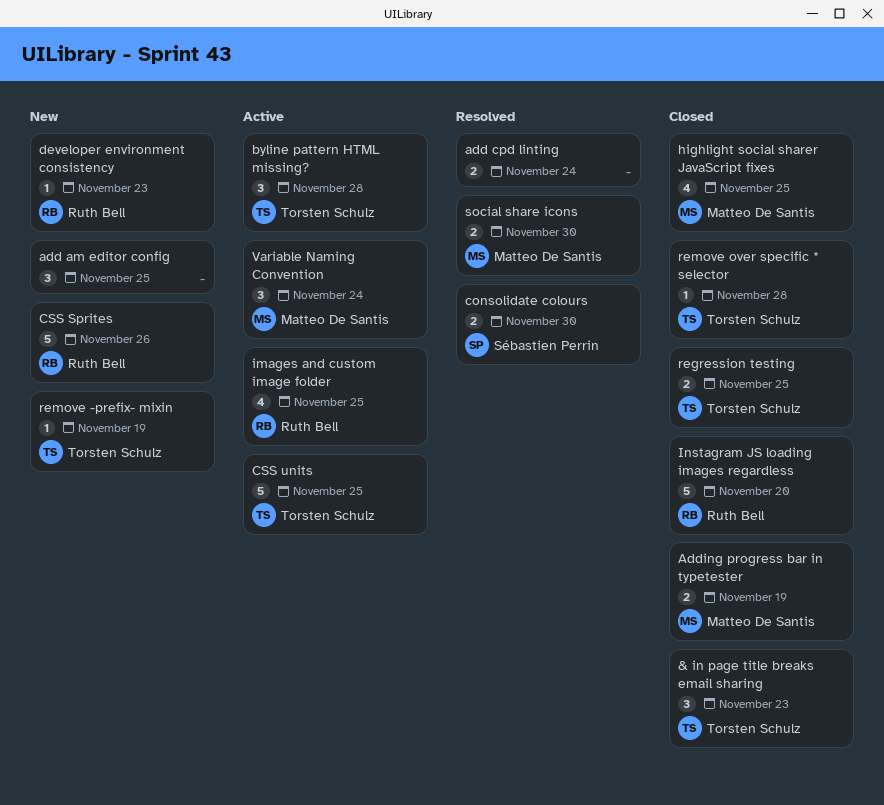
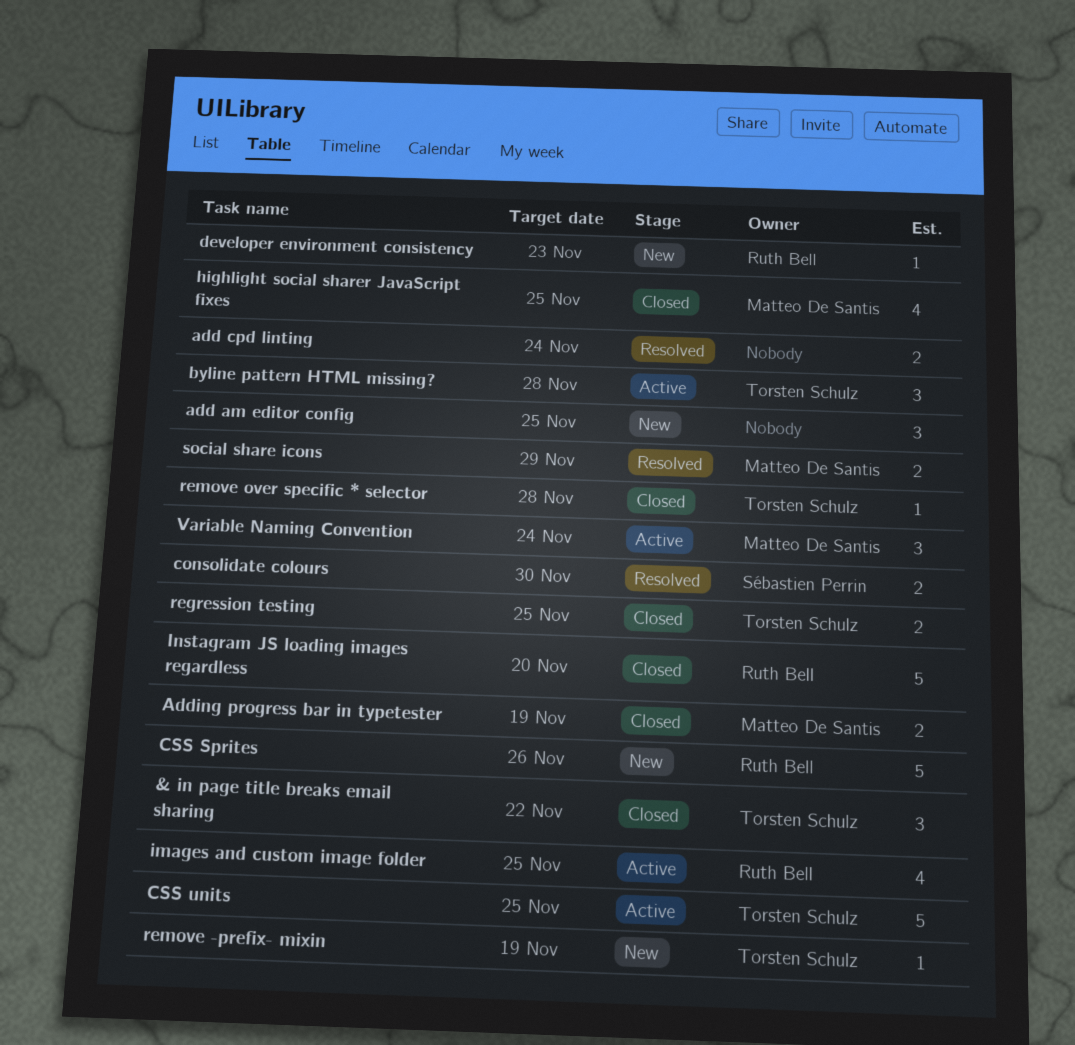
& in page title breaks email sharing, due: Nov 23 -> Nov 22
social share icons, due: Nov 30 -> Nov 29

